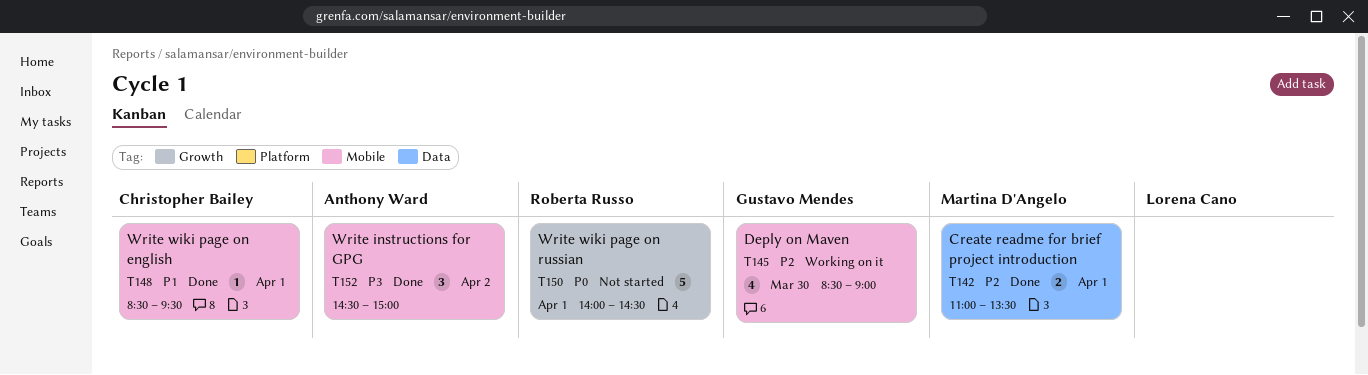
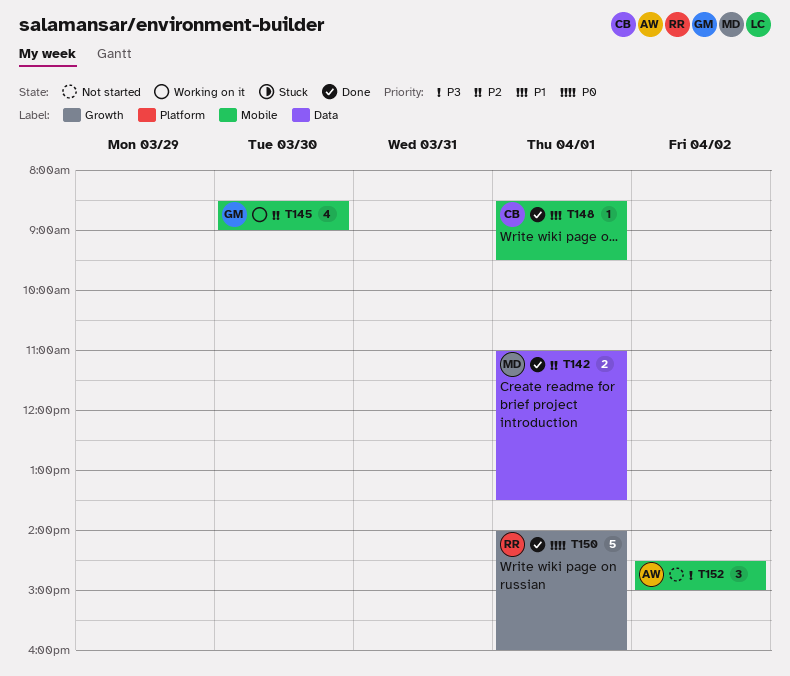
T150, status: Not started -> Done
T150, ends: 14:30 -> 16:00
T152, status: Done -> Not started

